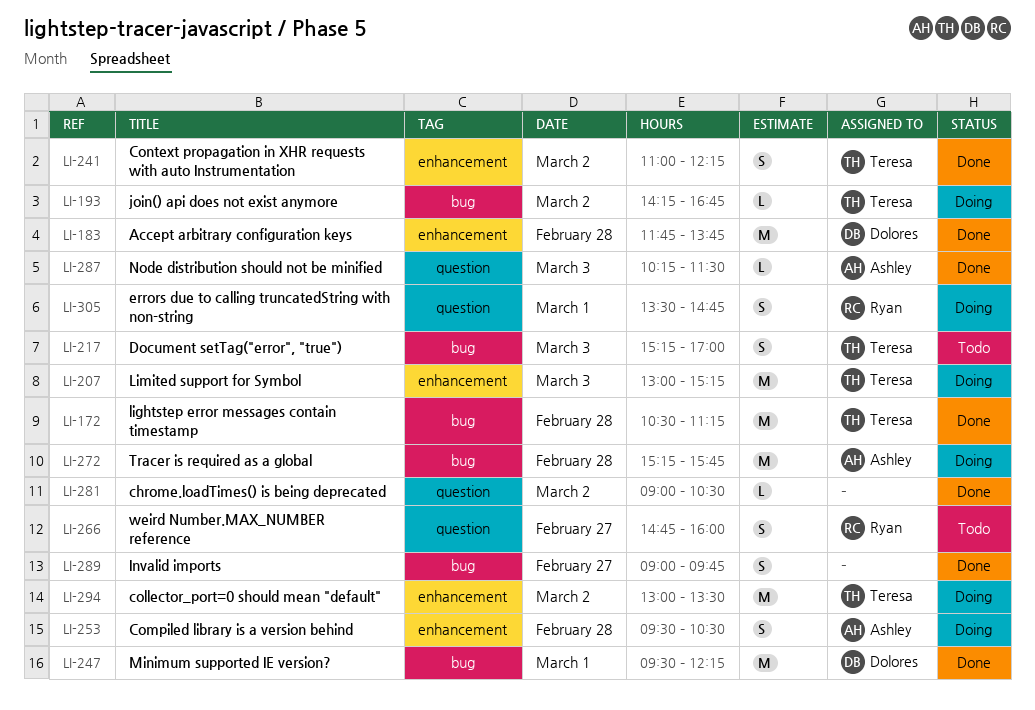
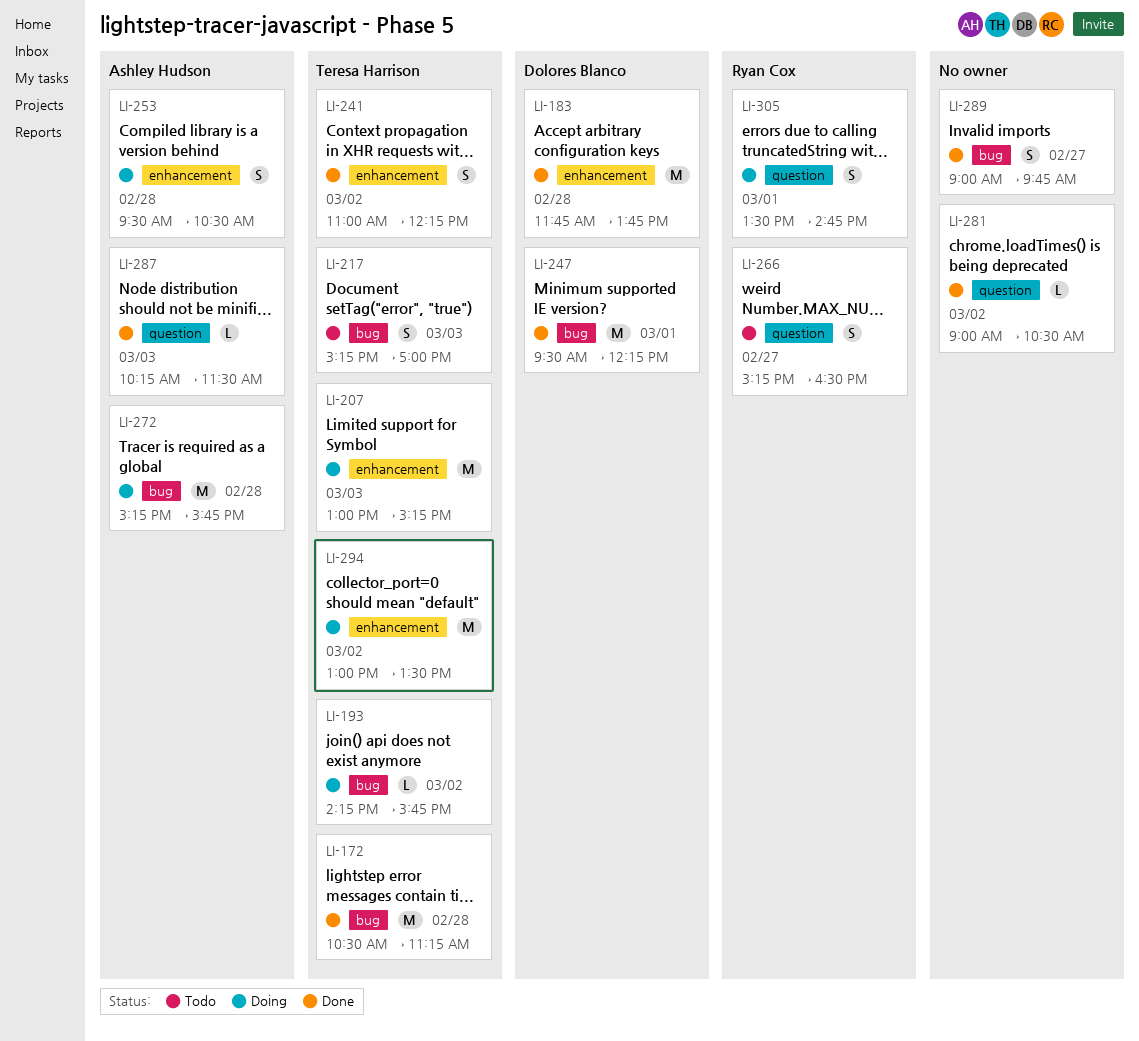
LI-193, ends: 16:45 -> 15:45
LI-266, begins: 14:45 -> 15:15
LI-266, ends: 16:00 -> 16:30

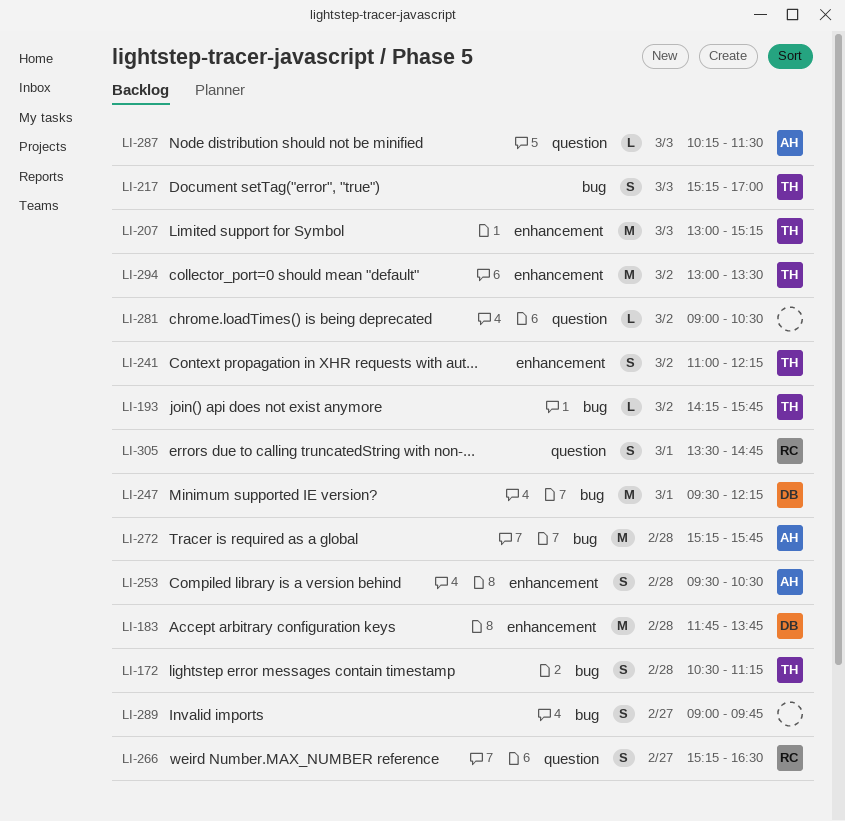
LI-172, estimate: M -> S

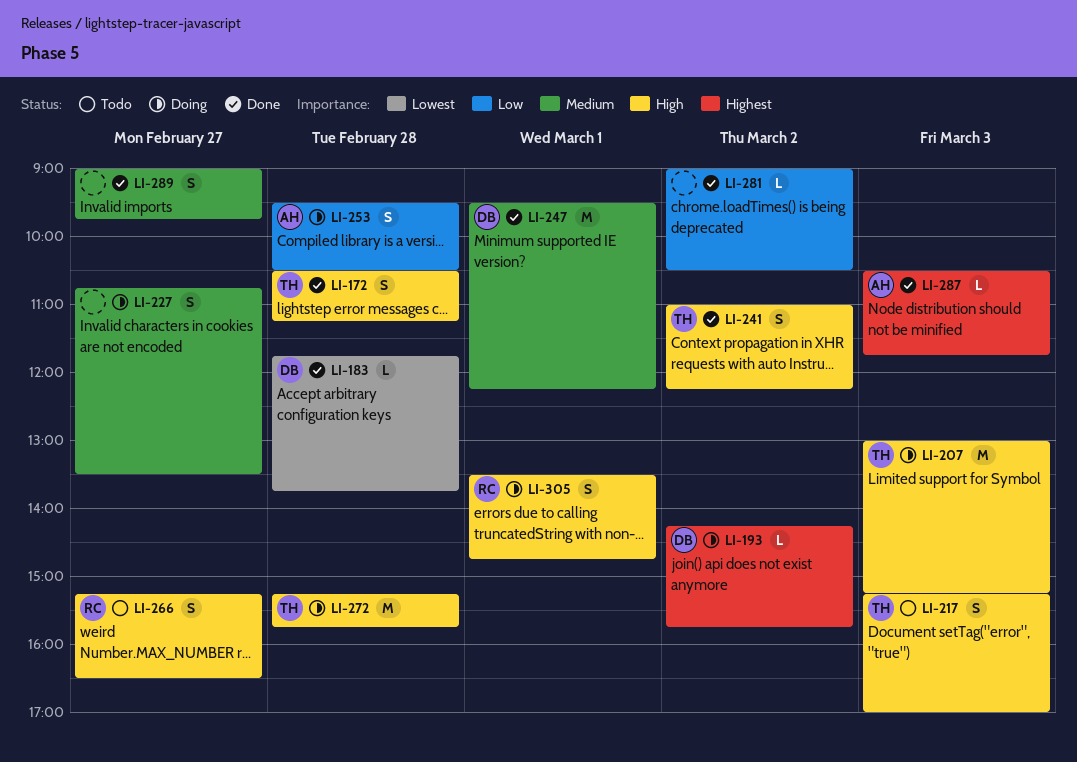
LI-183, estimate: M -> L
LI-193, owner: TH -> DB
LI-227: none -> present
LI-272, owner: AH -> TH
LI-287, begins: 10:15 -> 10:30
LI-287, ends: 11:30 -> 11:45
LI-294: present -> none

